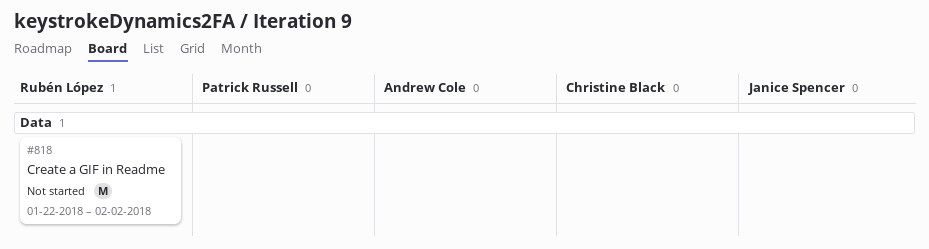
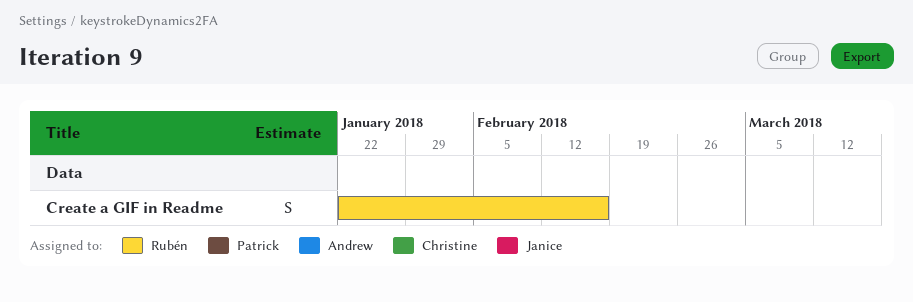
Create a GIF in Readme, estimate: M -> S
Create a GIF in Readme, due: Feb 2 -> Feb 16

